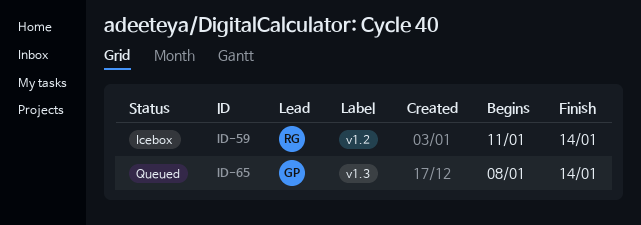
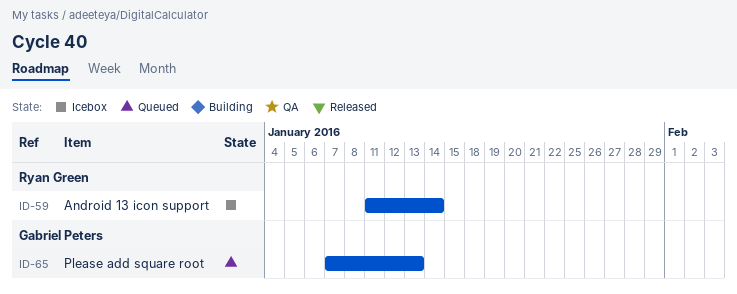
ID-65, start: Jan 8 -> Jan 7
ID-65, due: Jan 14 -> Jan 13

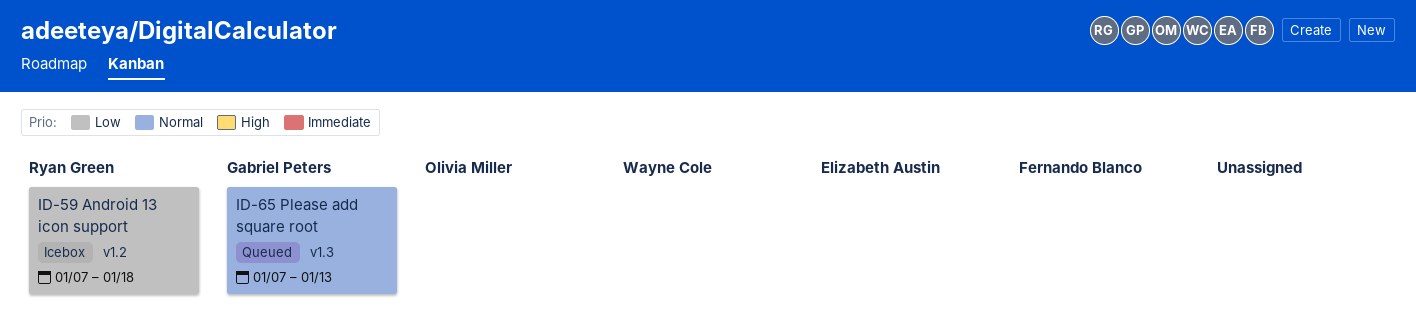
ID-59, start: Jan 11 -> Jan 7
ID-59, due: Jan 14 -> Jan 18

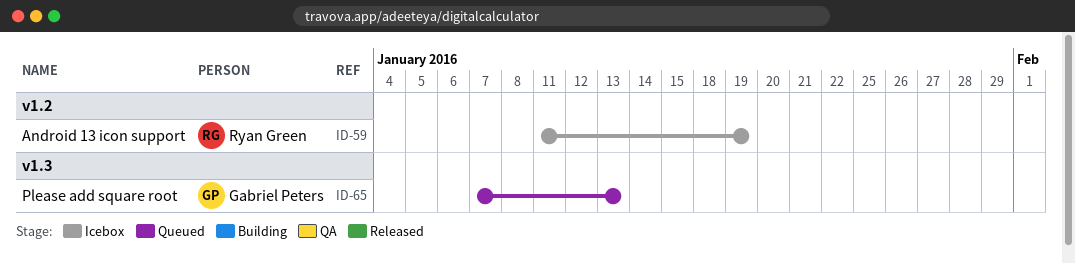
ID-59, start: Jan 7 -> Jan 11
ID-59, due: Jan 18 -> Jan 19

